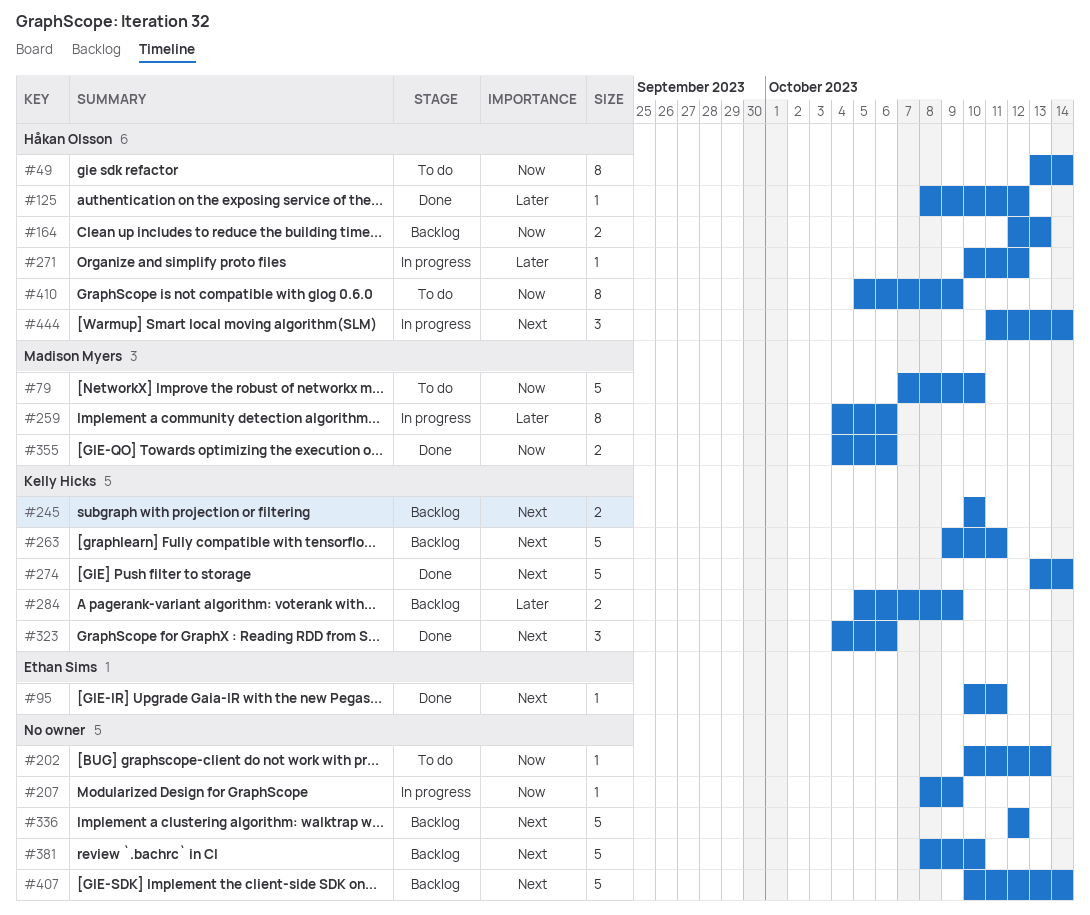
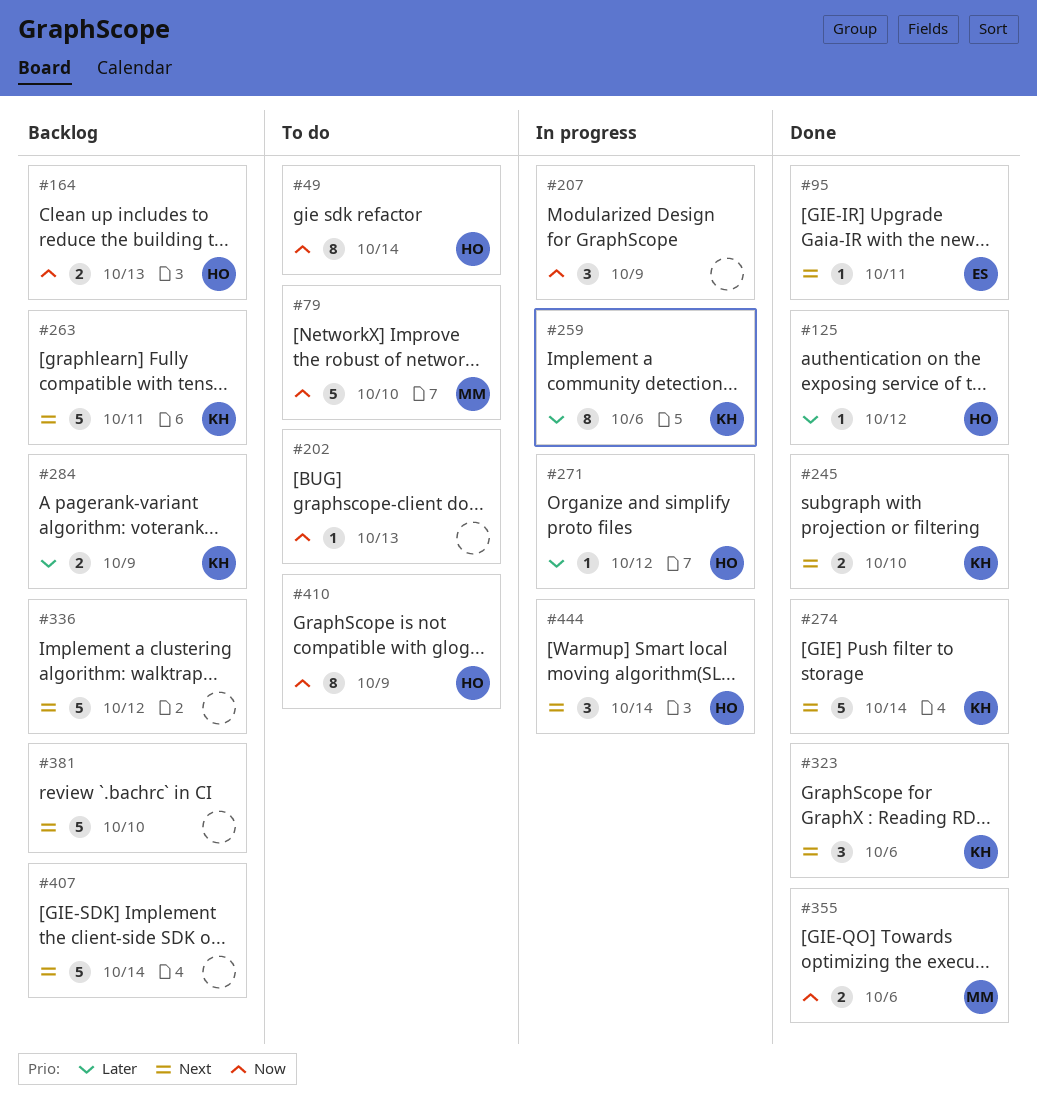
#207, estimate: 1 -> 3
#245, status: Backlog -> Done
#259, owner: Madison Myers -> Kelly Hicks

